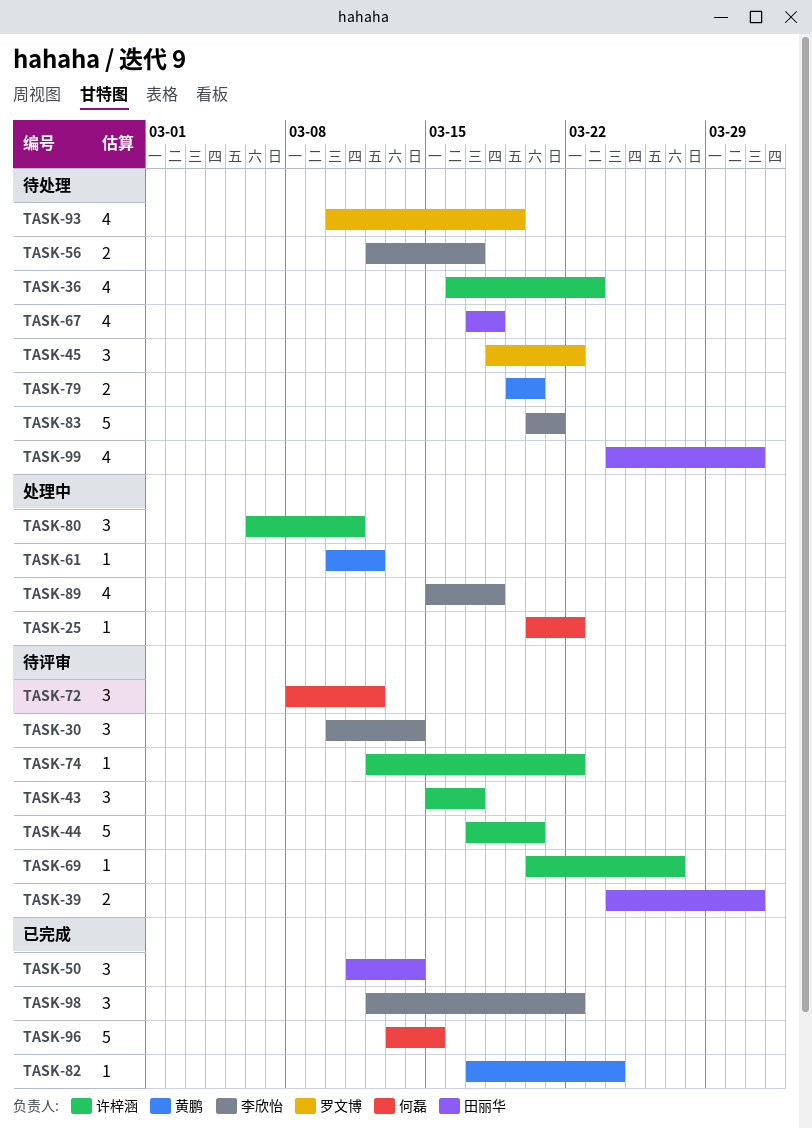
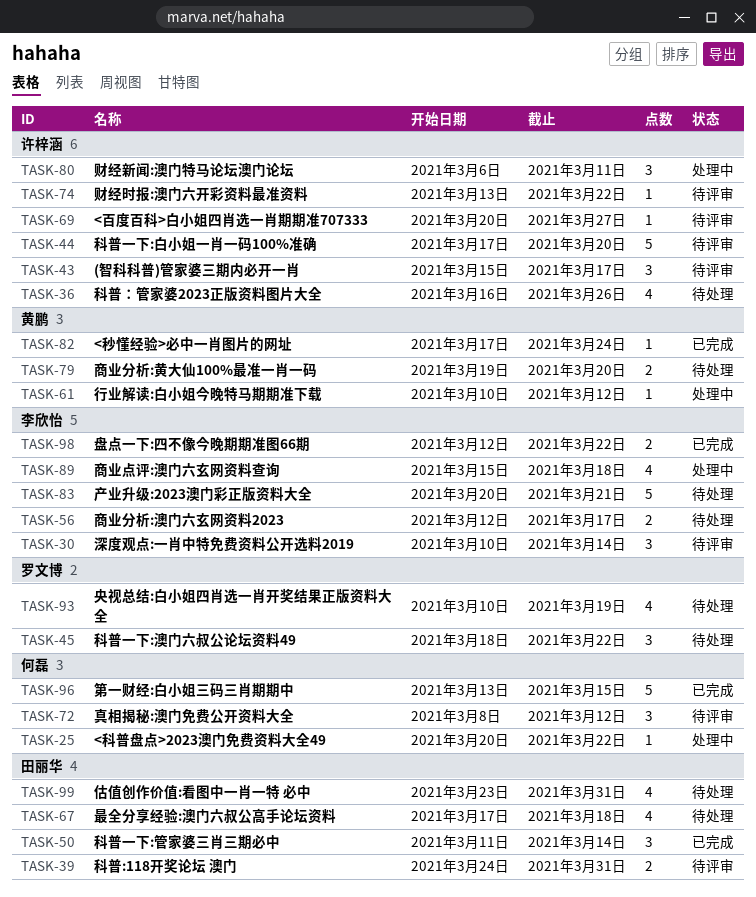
TASK-36, due: Mar 23 -> Mar 26
TASK-74, start: Mar 12 -> Mar 13
TASK-98, estimate: 3 -> 2
TASK-99, start: Mar 24 -> Mar 23

